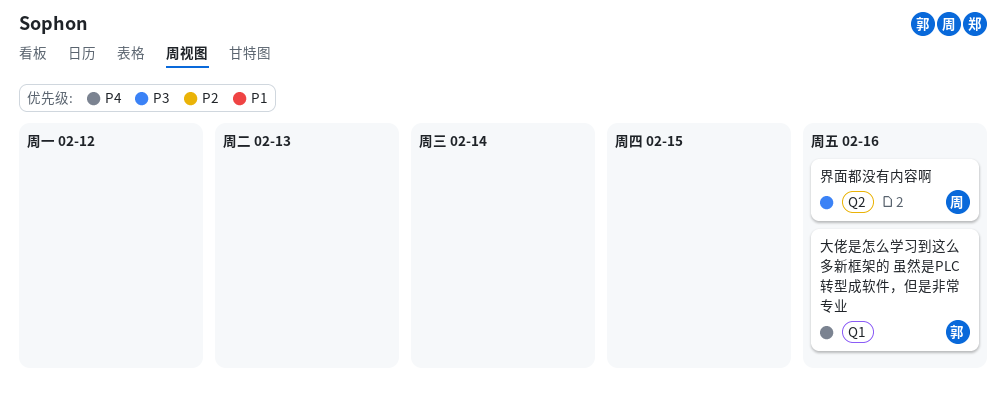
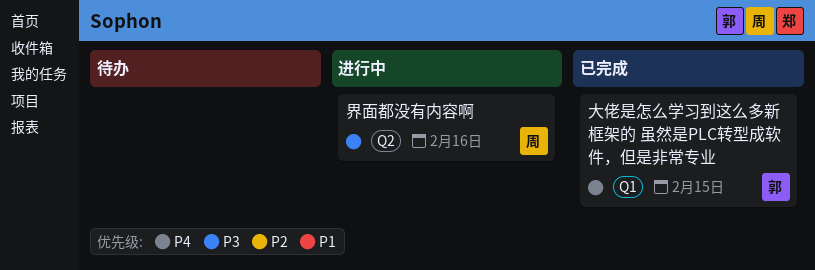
大佬是怎么学习到这么多新框架的 虽然是PLC转型成软件，但是非常专业, due: Feb 16 -> Feb 15

